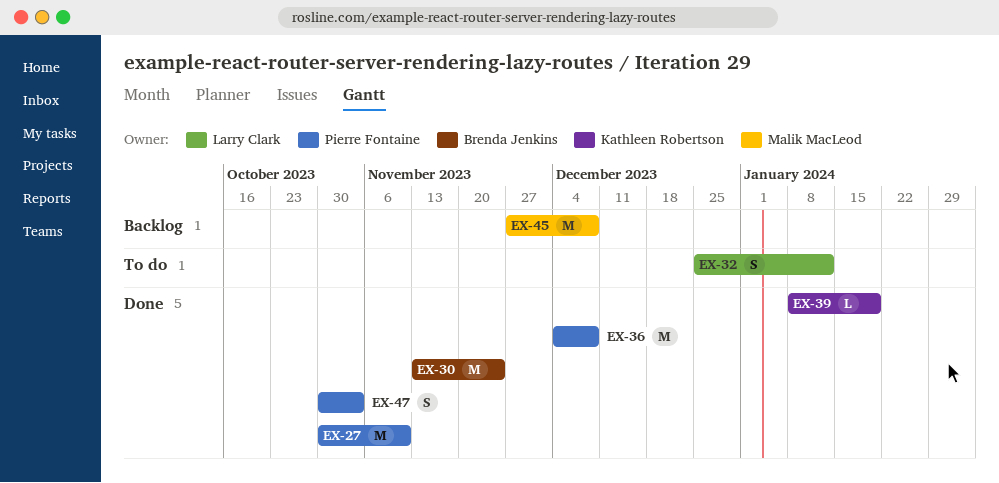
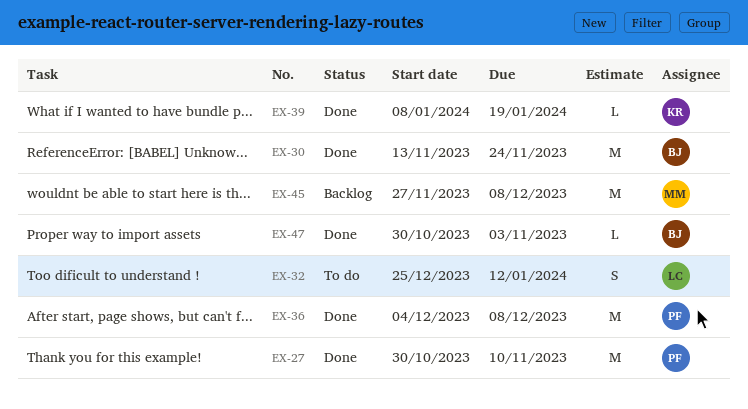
EX-47, owner: Pierre Fontaine -> Brenda Jenkins
EX-47, estimate: S -> L

